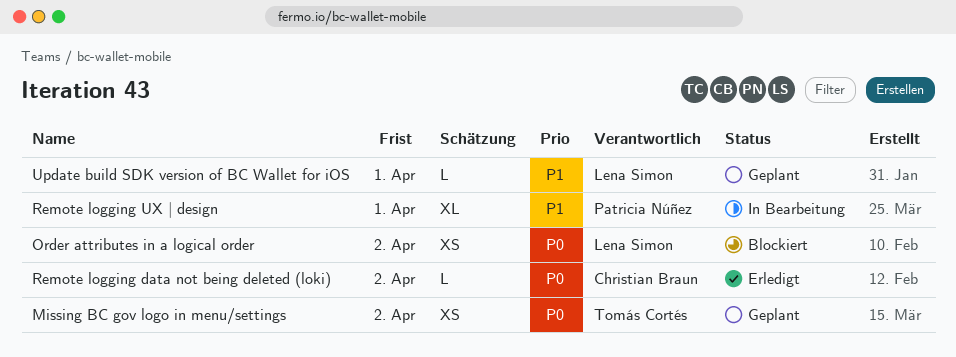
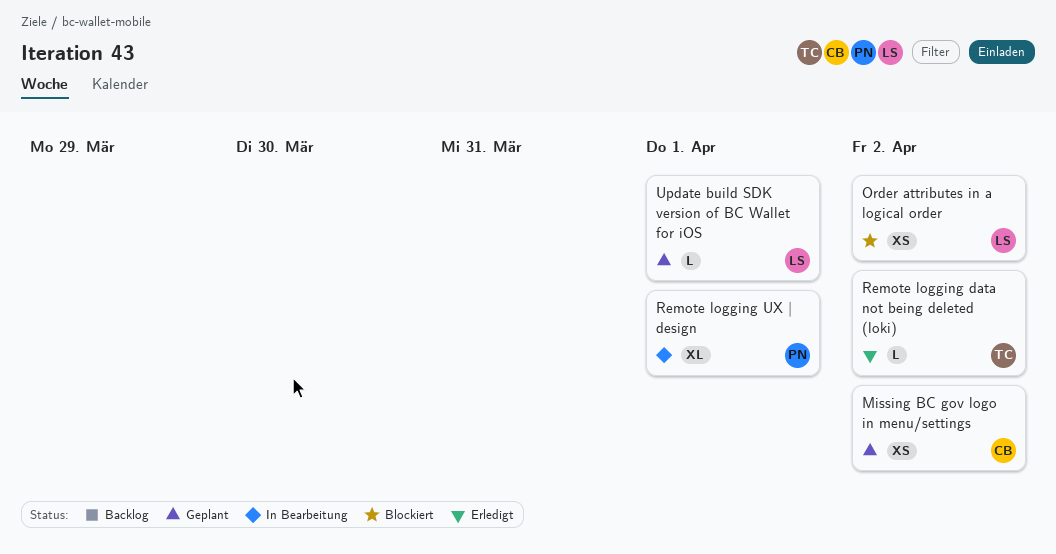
Missing BC gov logo in menu/settings, owner: Tomás Cortés -> Christian Braun
Remote logging data not being deleted (loki), owner: Christian Braun -> Tomás Cortés

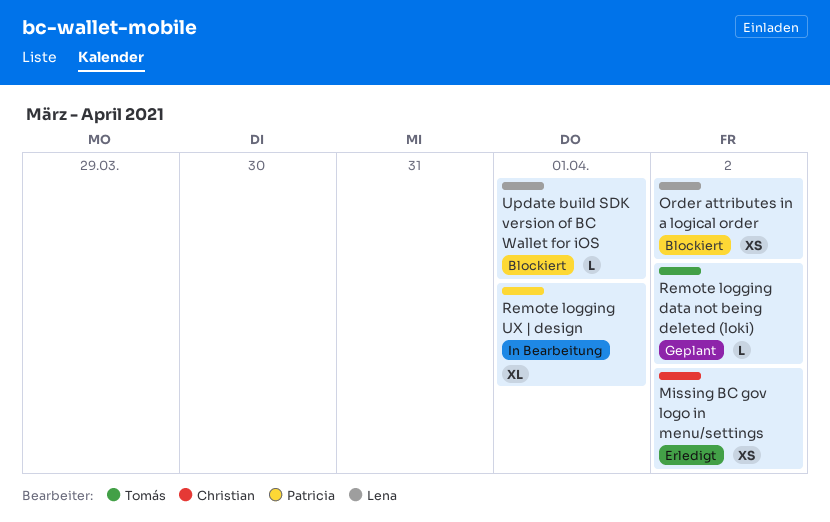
Missing BC gov logo in menu/settings, status: Geplant -> Erledigt
Remote logging data not being deleted (loki), status: Erledigt -> Geplant
Update build SDK version of BC Wallet for iOS, status: Geplant -> Blockiert

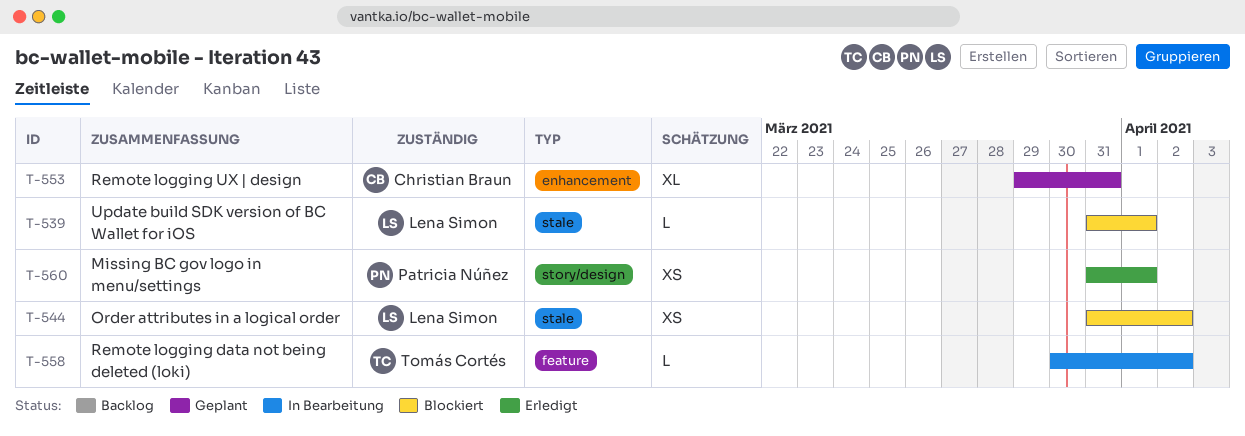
Missing BC gov logo in menu/settings, owner: Christian Braun -> Patricia Núñez
Missing BC gov logo in menu/settings, due: Apr 2 -> Apr 1
Remote logging data not being deleted (loki), status: Geplant -> In Bearbeitung
Remote logging UX | design, status: In Bearbeitung -> Geplant
Remote logging UX | design, owner: Patricia Núñez -> Christian Braun
Remote logging UX | design, due: Apr 1 -> Mar 31

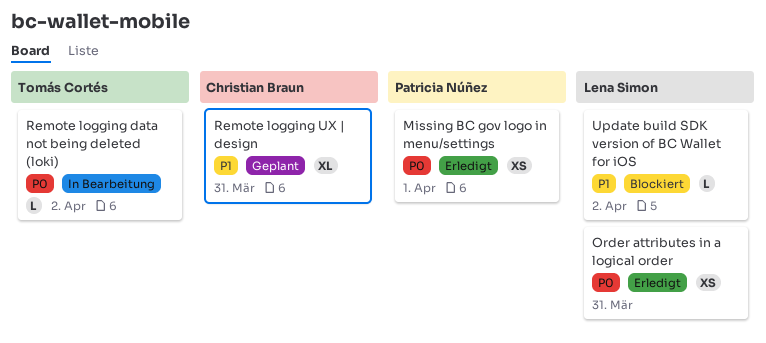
Order attributes in a logical order, status: Blockiert -> Erledigt
Order attributes in a logical order, due: Apr 2 -> Mar 31
Update build SDK version of BC Wallet for iOS, due: Apr 1 -> Apr 2

